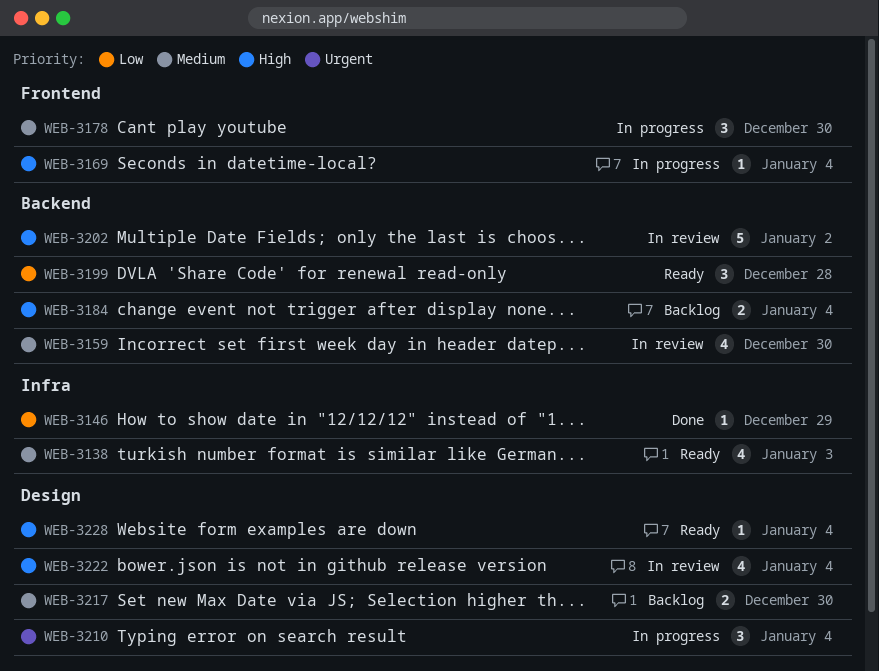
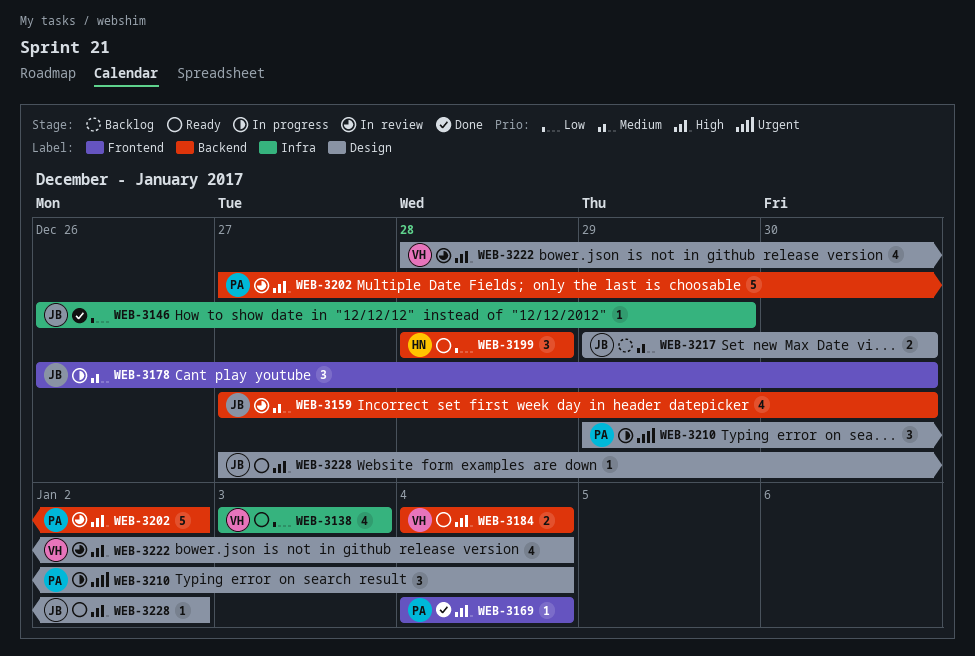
WEB-3138, priority: Medium -> Low
WEB-3169, status: In progress -> Done
WEB-3184, status: Backlog -> Ready
WEB-3228, due: Jan 4 -> Jan 2

